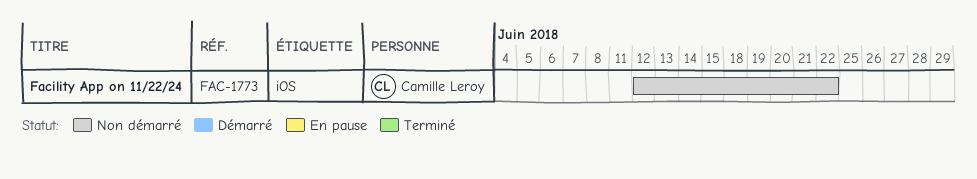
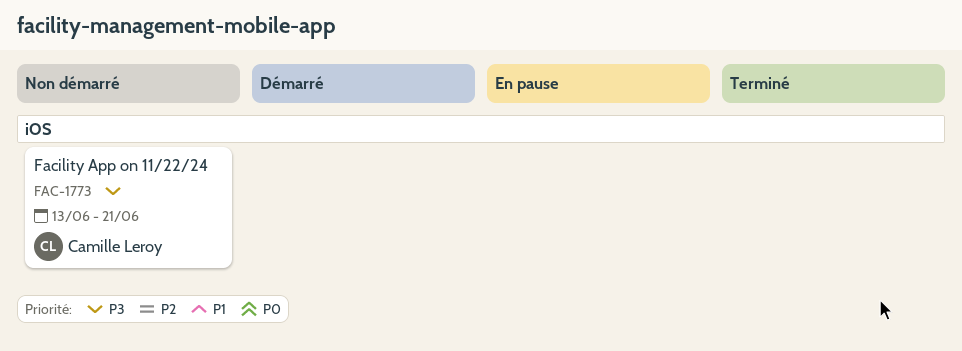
FAC-1773, start: Jun 12 -> Jun 13
FAC-1773, due: Jun 22 -> Jun 21

